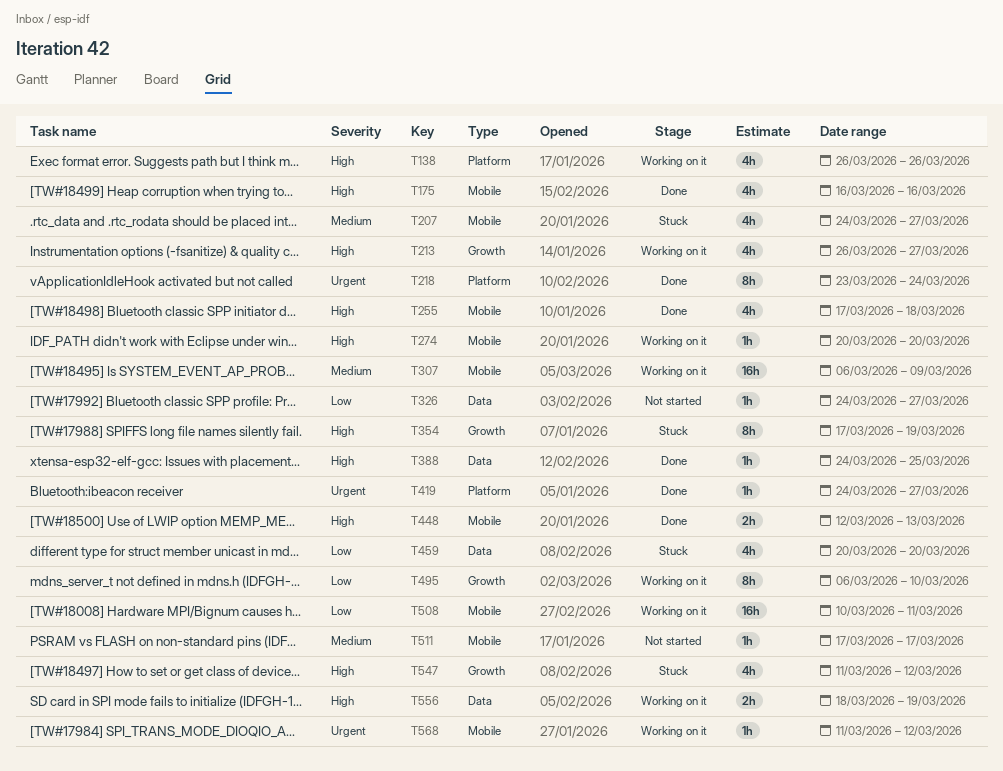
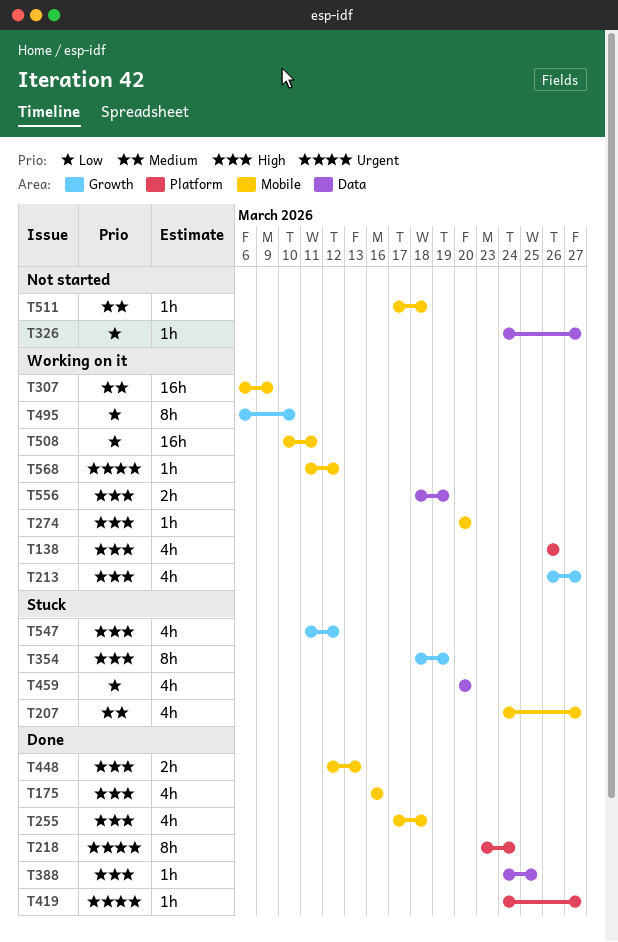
T354, start: Mar 17 -> Mar 18
T511, due: Mar 17 -> Mar 18

